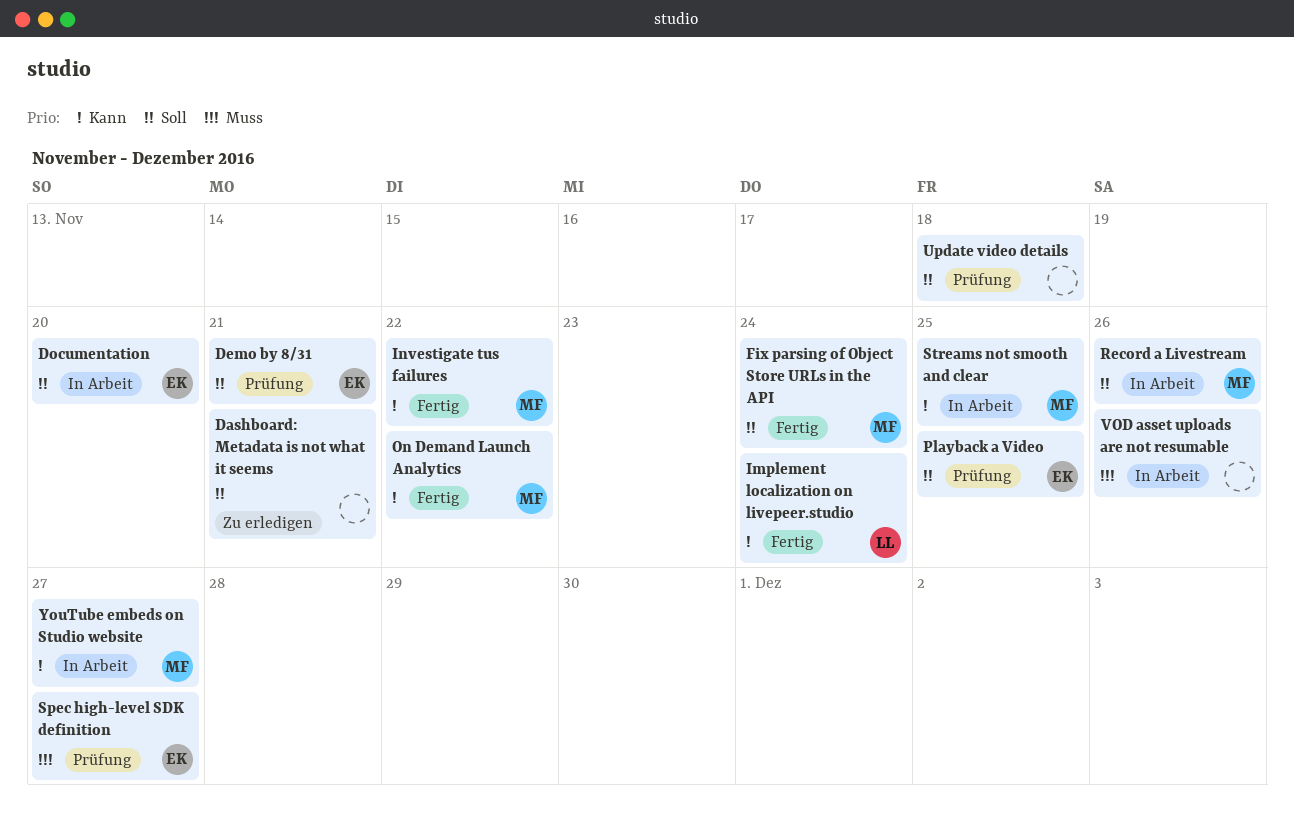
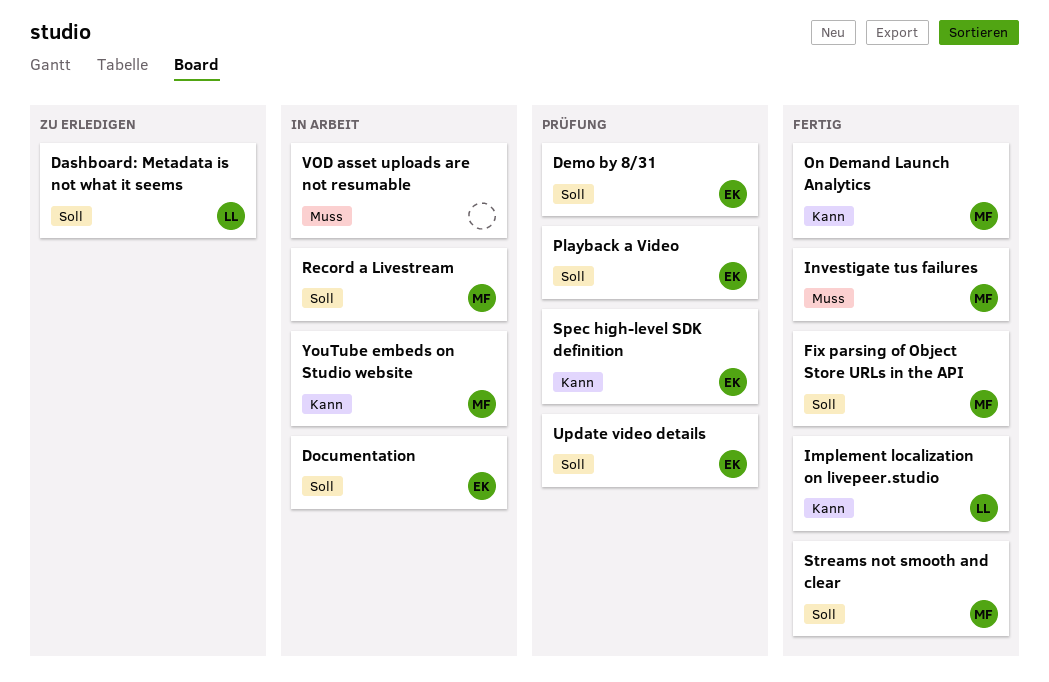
Dashboard: Metadata is not what it seems, owner: none -> LL
Investigate tus failures, priority: Kann -> Muss
Spec high-level SDK definition, priority: Muss -> Kann
Streams not smooth and clear, status: In Arbeit -> Fertig
Streams not smooth and clear, priority: Kann -> Soll
Update video details, owner: none -> EK

